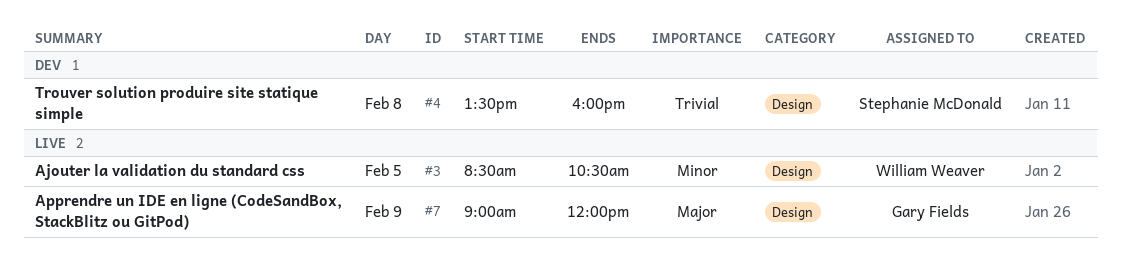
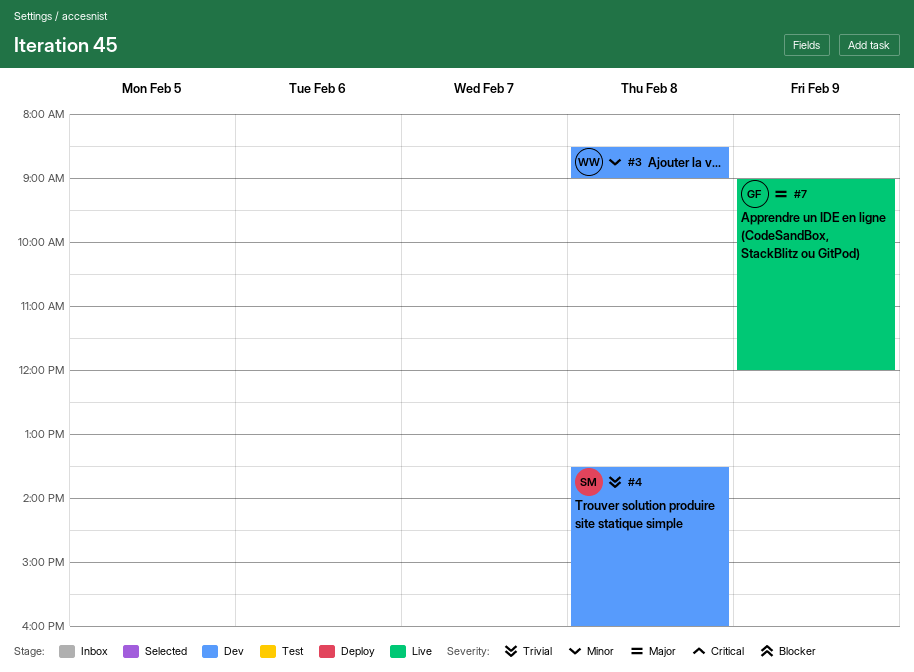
#3, status: Live -> Dev
#3, day: Feb 5 -> Feb 8
#3, ends: 10:30 -> 09:00

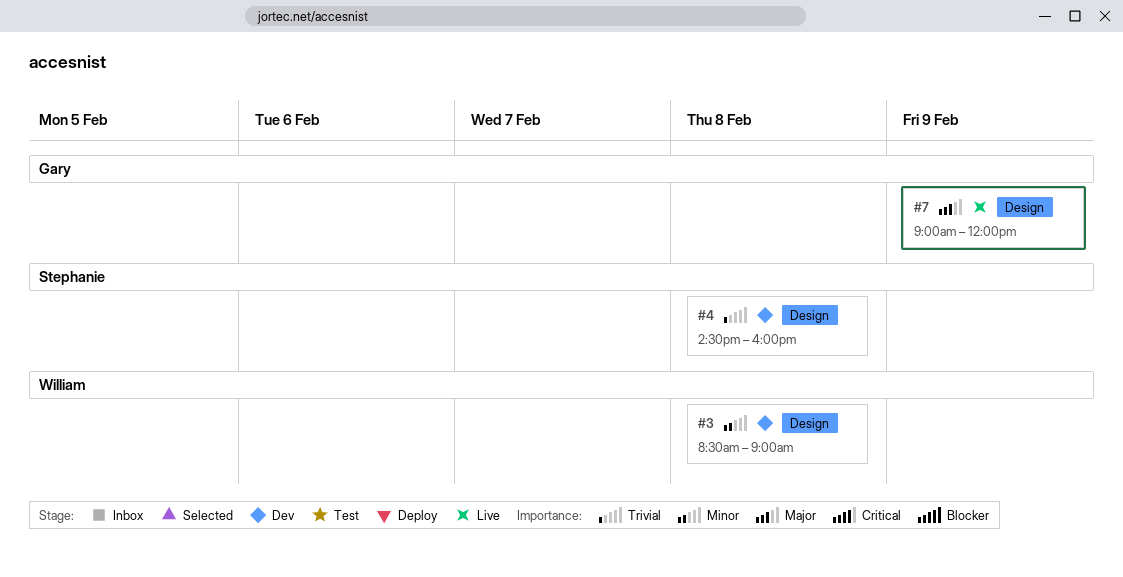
#4, begins: 13:30 -> 14:30

